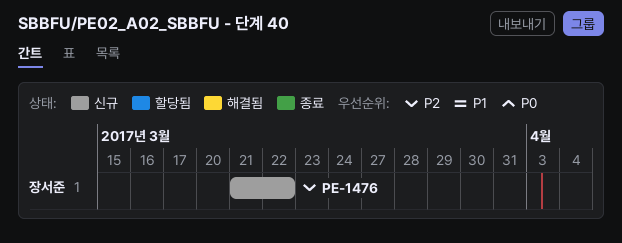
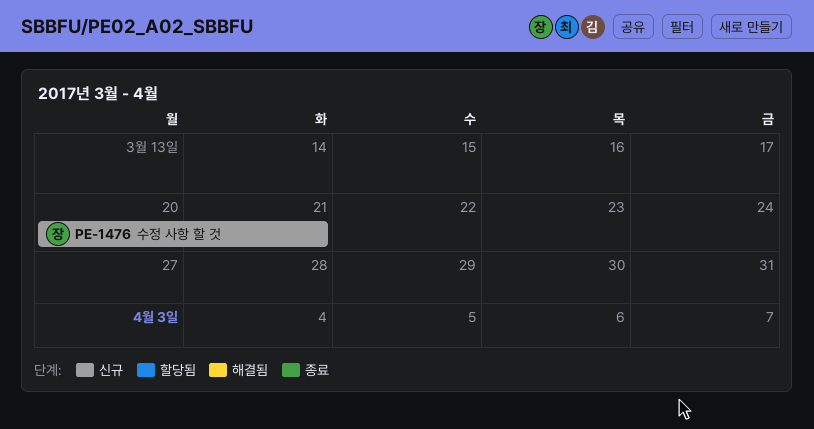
PE-1476, start: Mar 21 -> Mar 20
PE-1476, due: Mar 22 -> Mar 21

